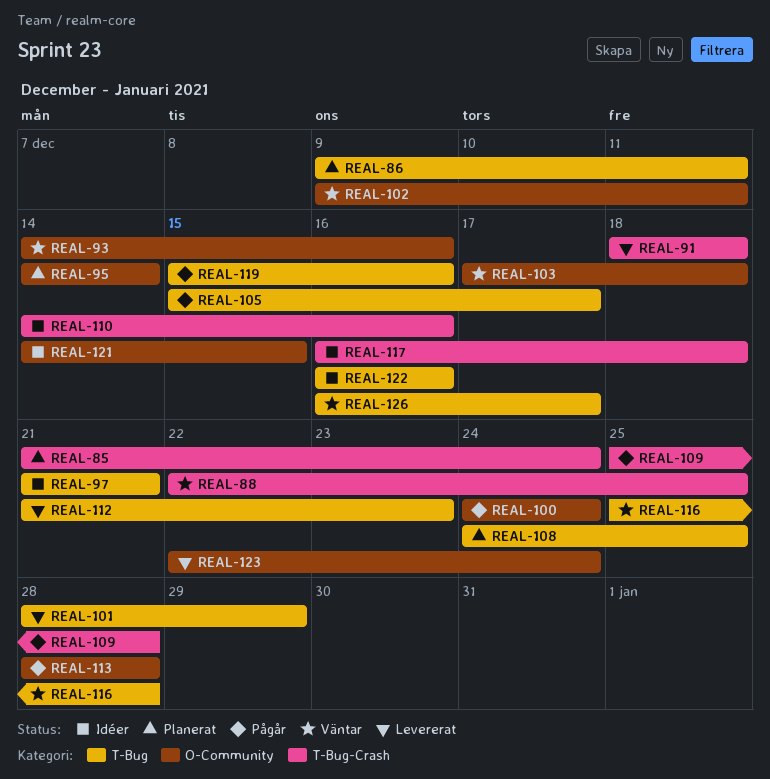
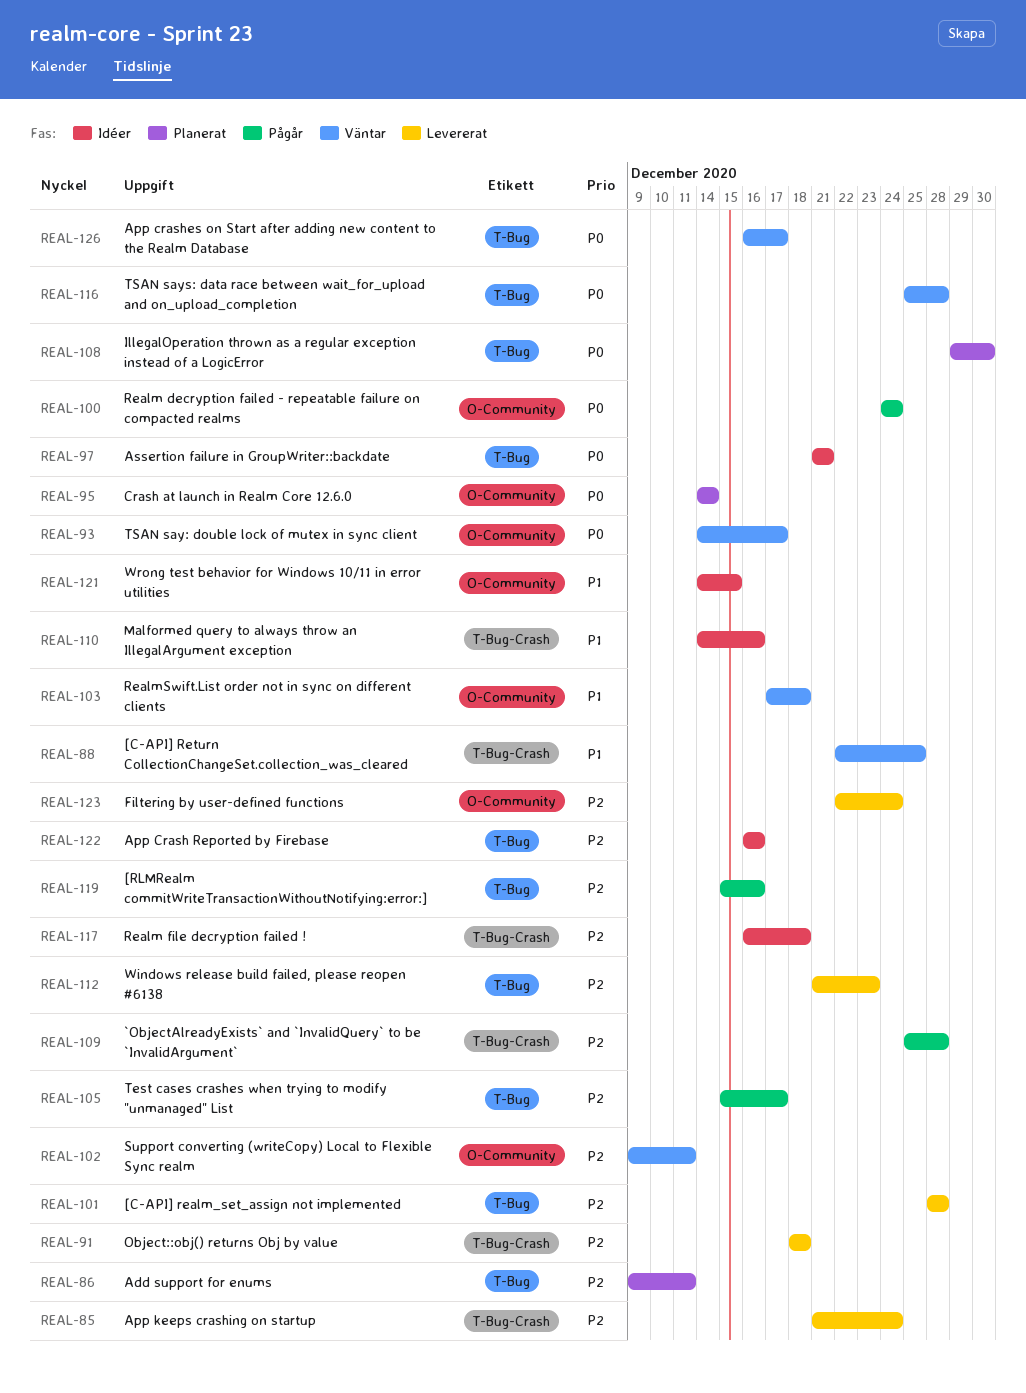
REAL-85, status: Planerat -> Levererat
REAL-93, due: Dec 16 -> Dec 17
REAL-101, due: Dec 29 -> Dec 28
REAL-108, start: Dec 24 -> Dec 29
REAL-108, due: Dec 25 -> Dec 30
REAL-113: present -> none

